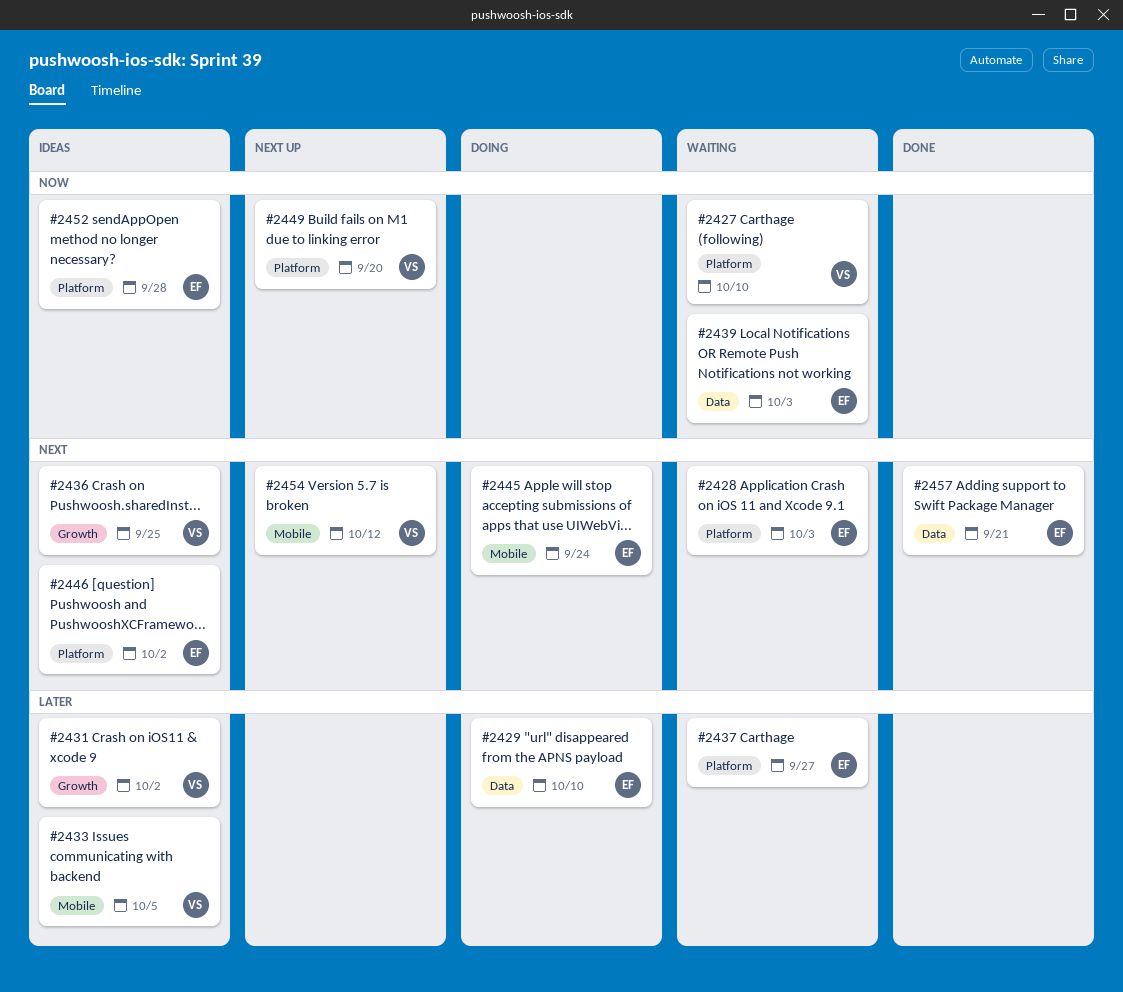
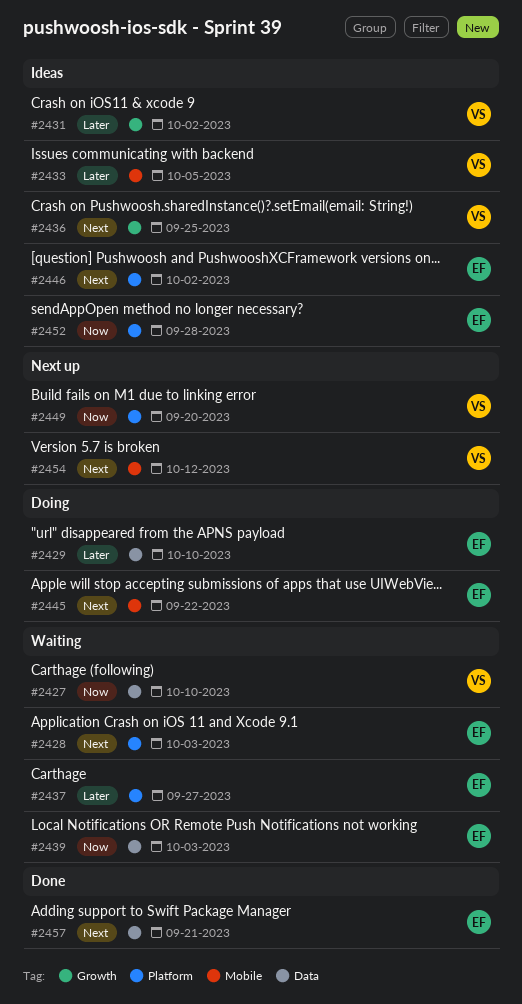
#2427, label: Platform -> Data
#2445, due: Sep 24 -> Sep 22

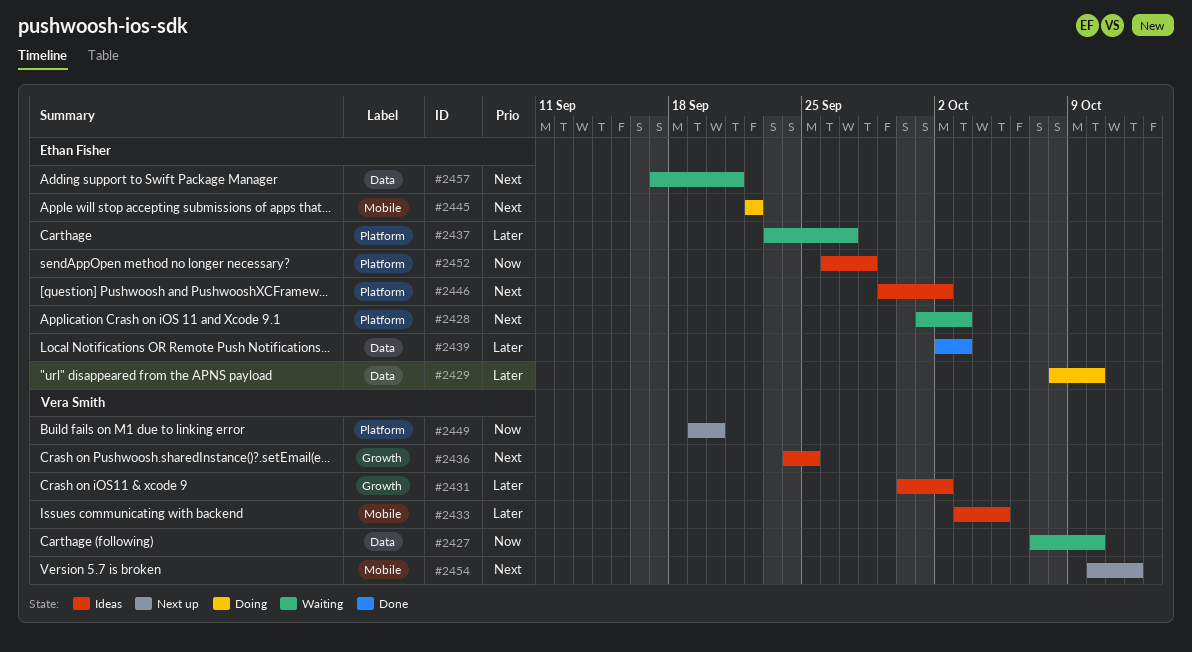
#2439, status: Waiting -> Done
#2439, priority: Now -> Later
#2457, status: Done -> Waiting

